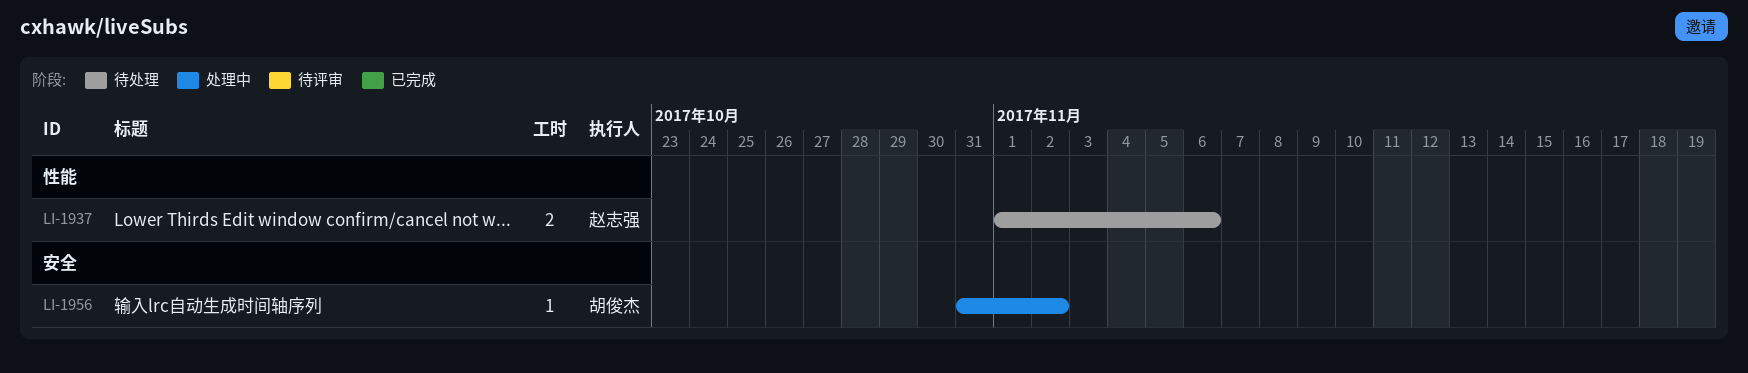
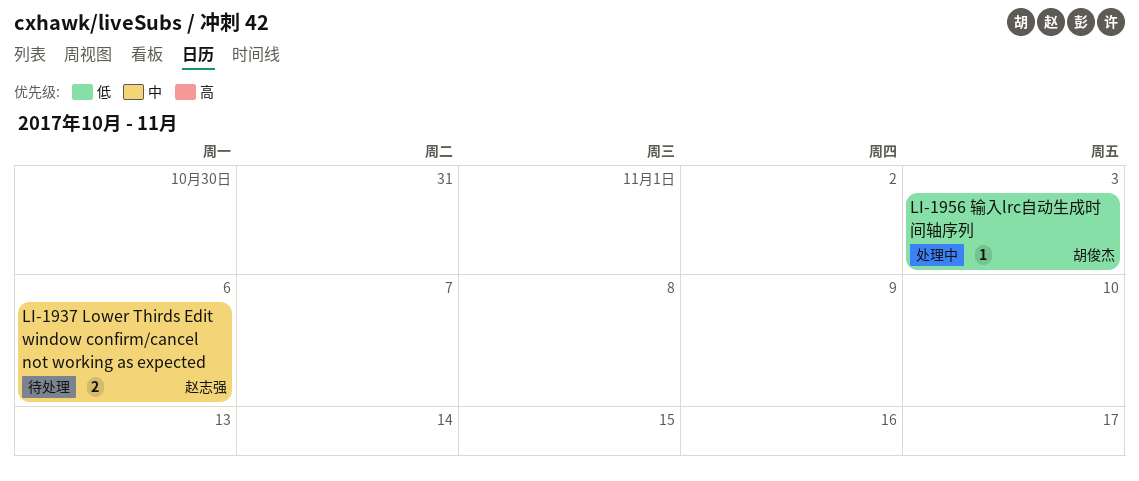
LI-1956, due: Nov 2 -> Nov 3

